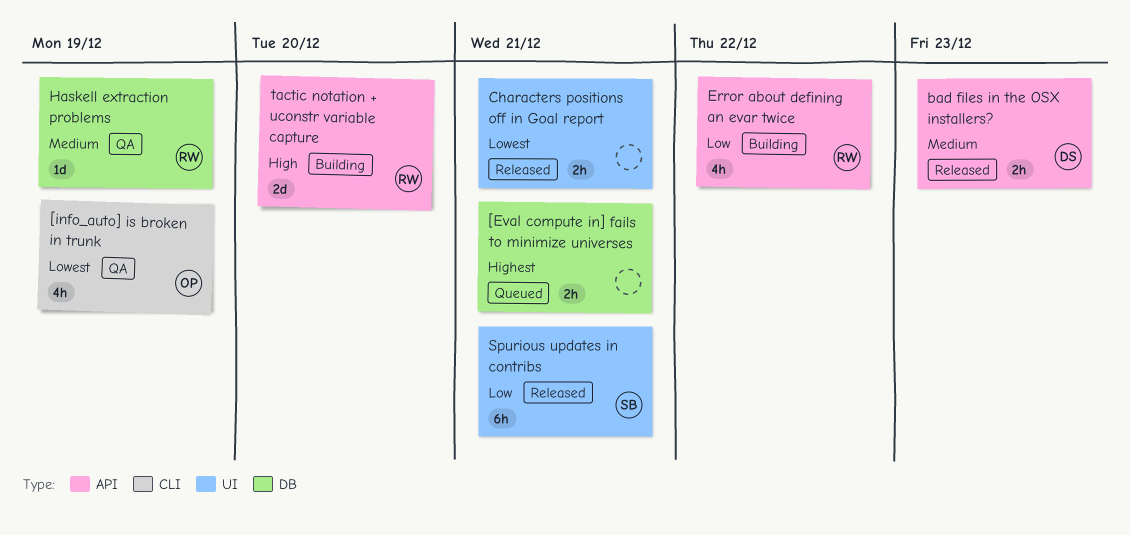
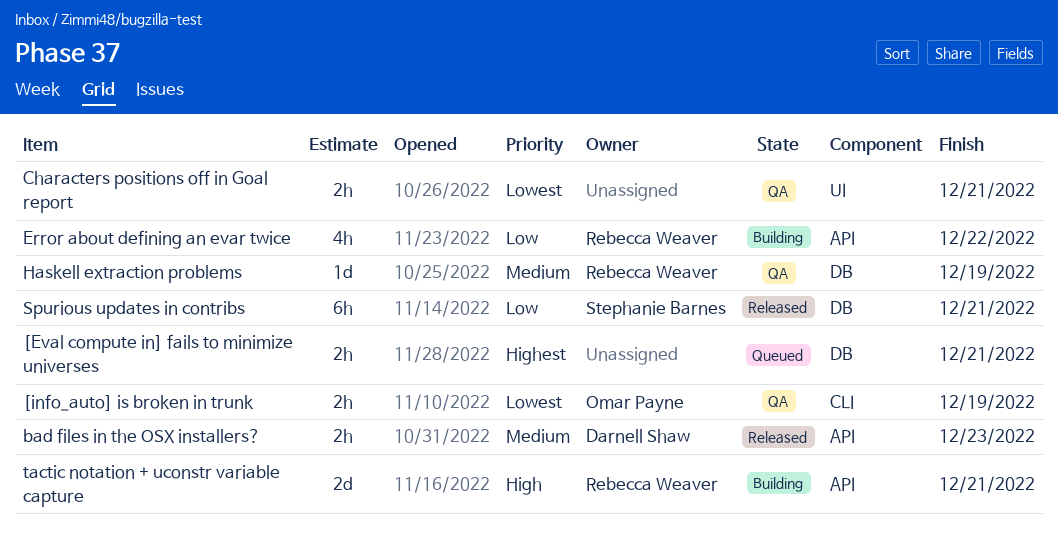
[info_auto] is broken in trunk, estimate: 4h -> 2h
Characters positions off in Goal report, status: Released -> QA
Spurious updates in contribs, label: UI -> DB
tactic notation + uconstr variable capture, due: Dec 20 -> Dec 21

